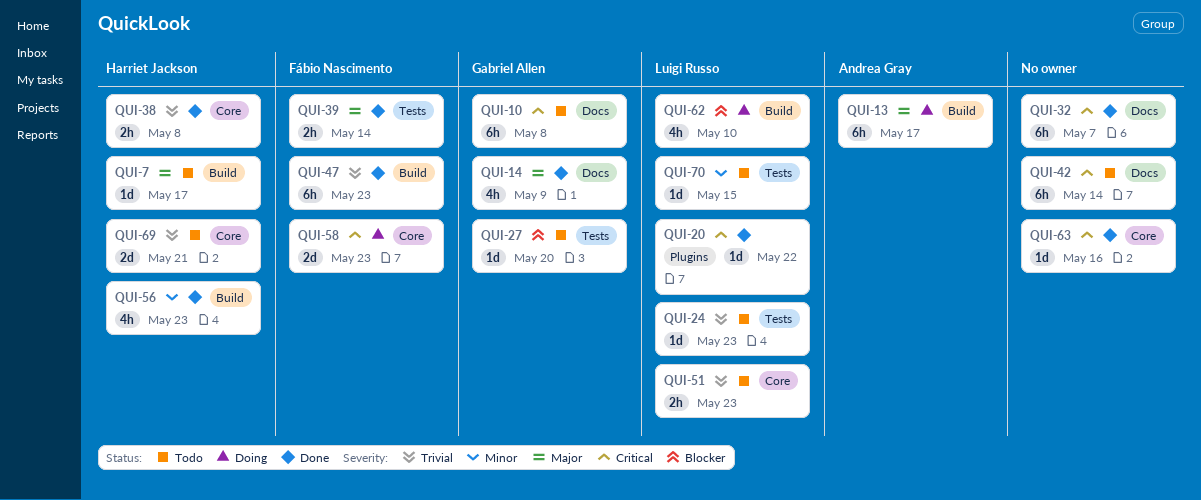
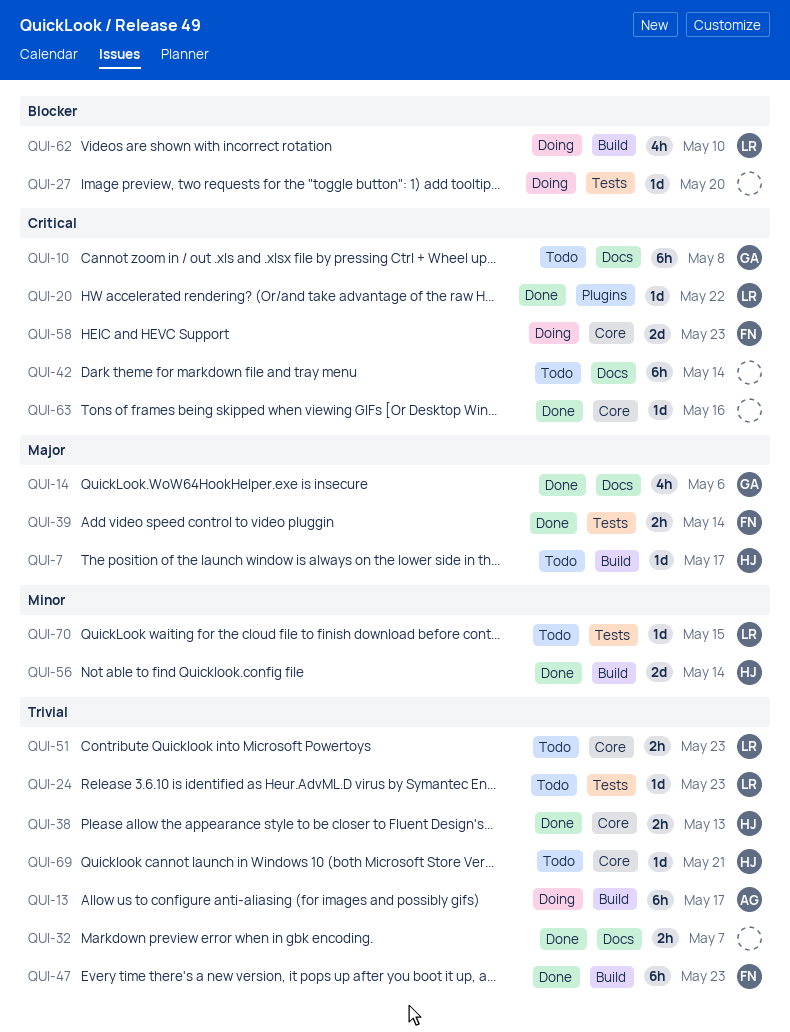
QUI-13, priority: Major -> Trivial
QUI-14, due: May 9 -> May 6
QUI-27, status: Todo -> Doing
QUI-27, owner: Gabriel Allen -> none
QUI-32, priority: Critical -> Trivial
QUI-32, estimate: 6h -> 2h
QUI-38, due: May 8 -> May 13
QUI-56, estimate: 4h -> 2d
QUI-56, due: May 23 -> May 14
QUI-69, estimate: 2d -> 1d

